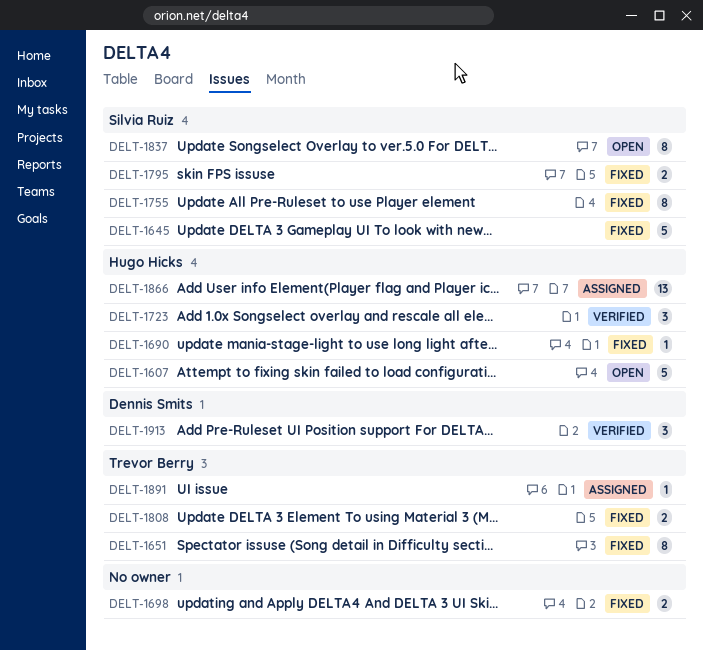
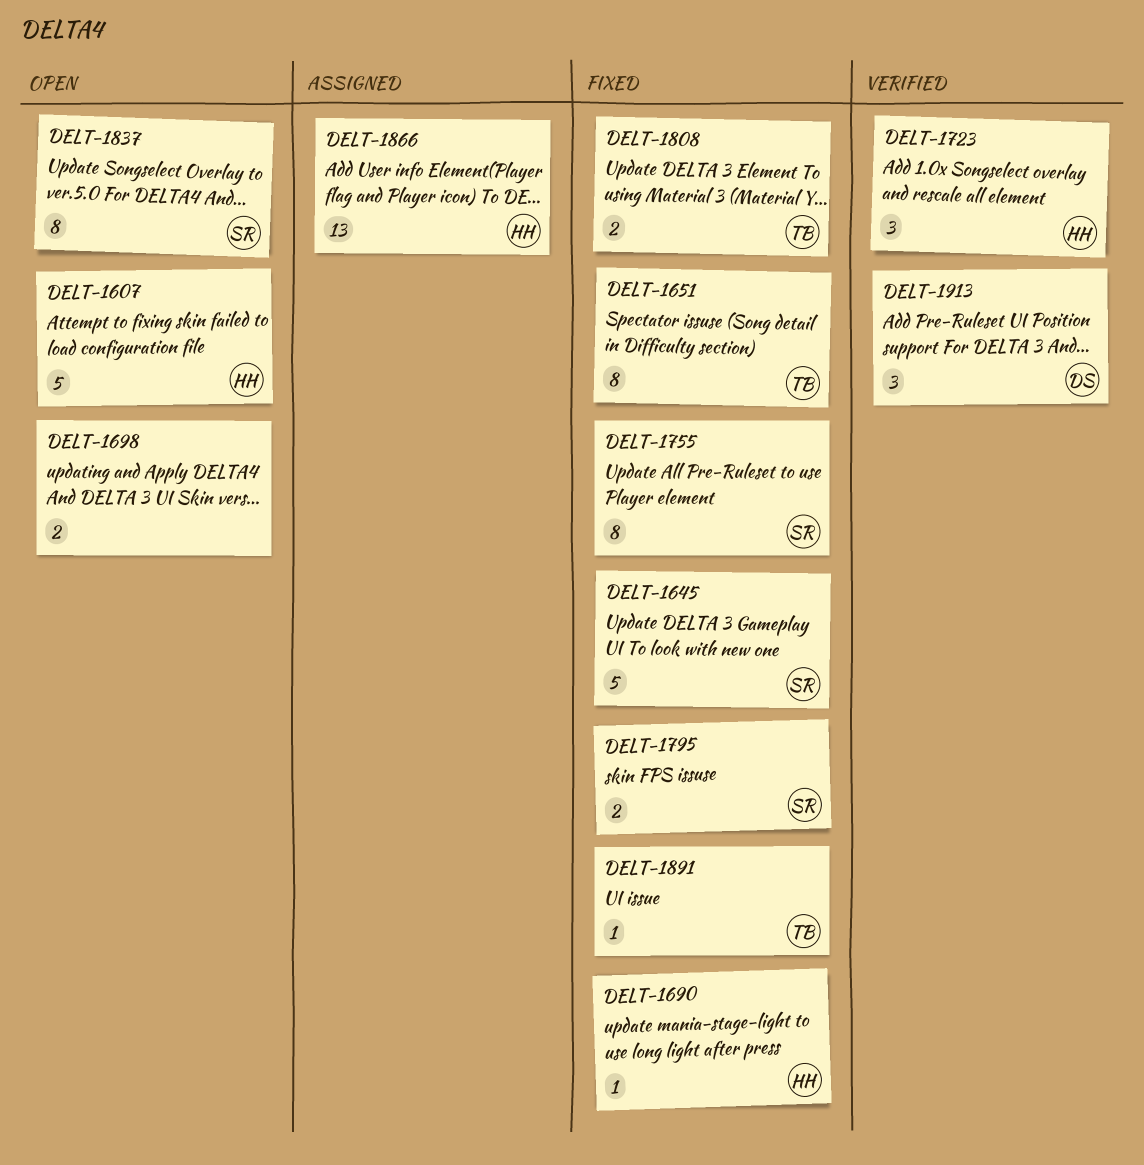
DELT-1698, status: Fixed -> Open
DELT-1891, status: Assigned -> Fixed

